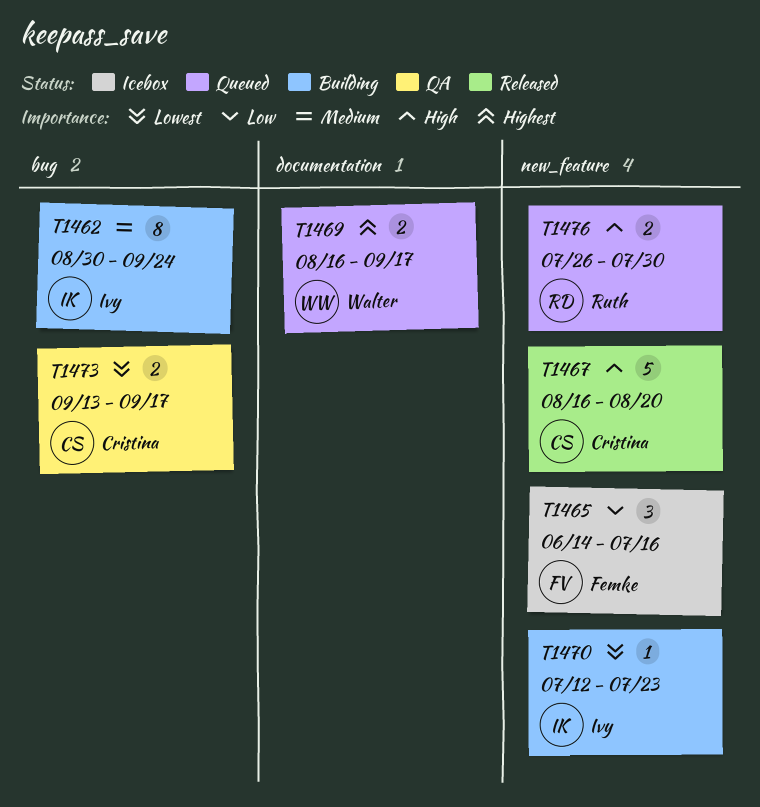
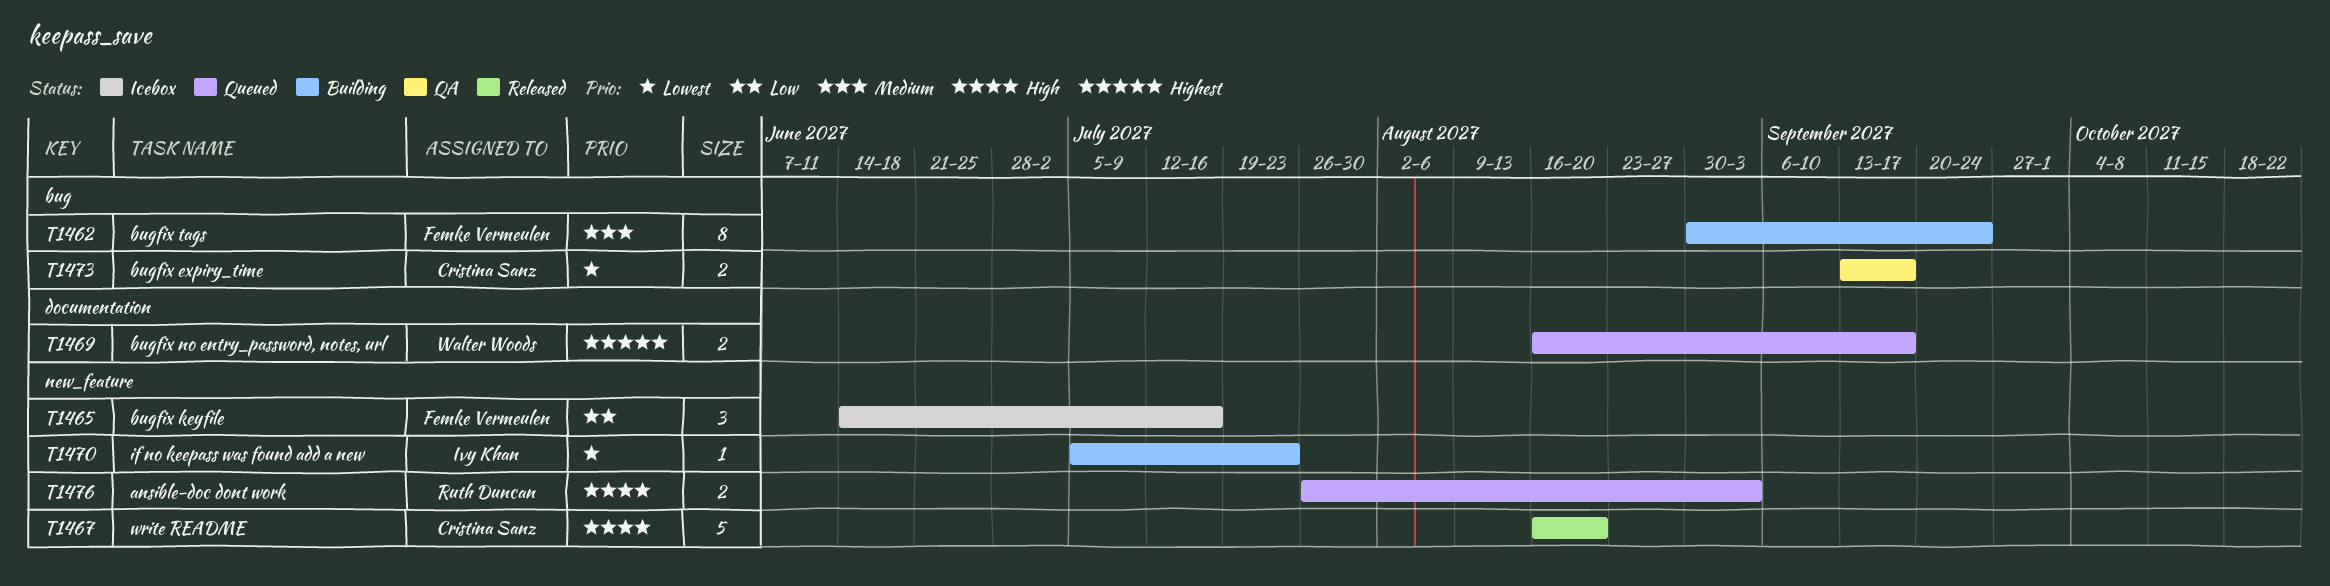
T1462, owner: Ivy Khan -> Femke Vermeulen
T1470, start: Jul 12 -> Jul 5
T1476, due: Jul 30 -> Sep 3

